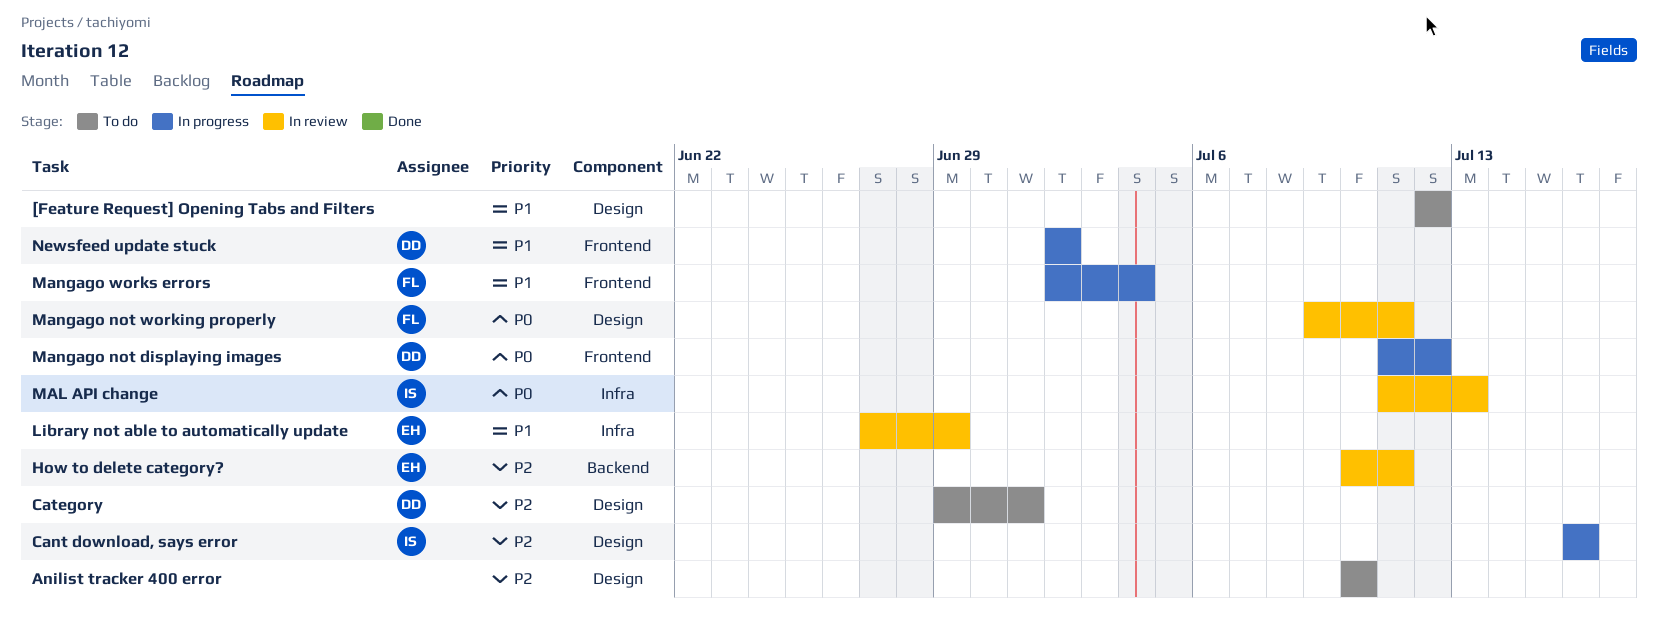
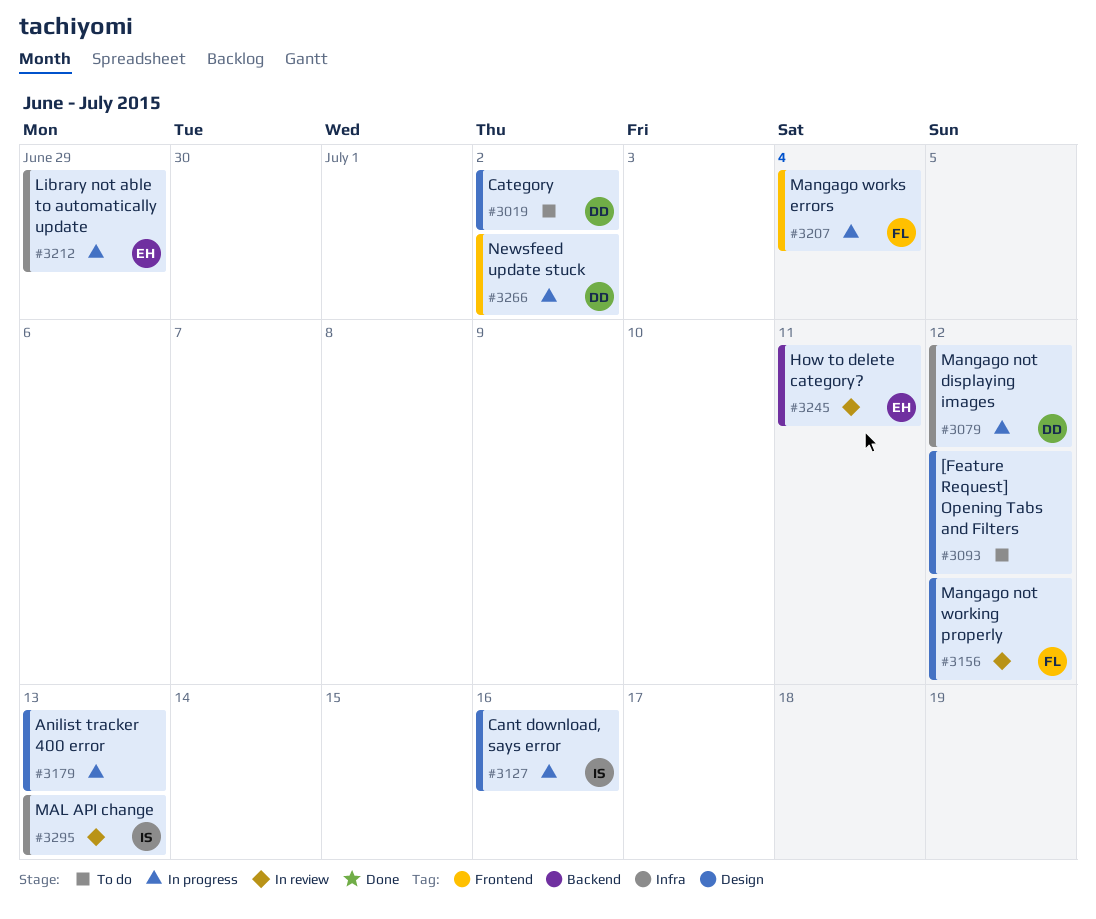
Anilist tracker 400 error, status: To do -> In progress
Anilist tracker 400 error, due: Jul 10 -> Jul 13
Category, due: Jul 1 -> Jul 2
Library not able to automatically update, status: In review -> In progress
Mangago not displaying images, label: Frontend -> Infra
Mangago not working properly, due: Jul 11 -> Jul 12

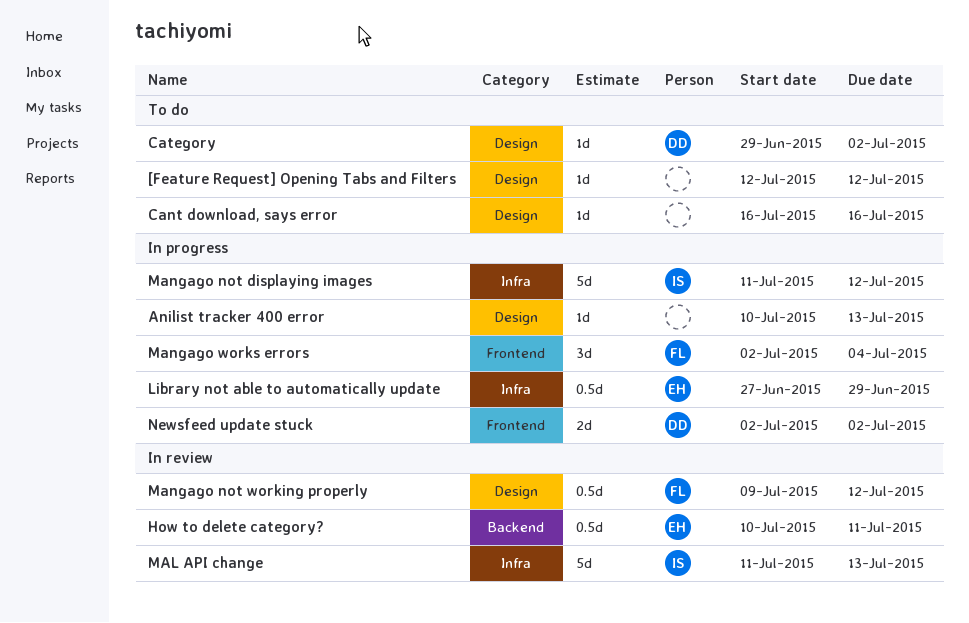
Cant download, says error, status: In progress -> To do
Cant download, says error, owner: IS -> none
Mangago not displaying images, owner: DD -> IS

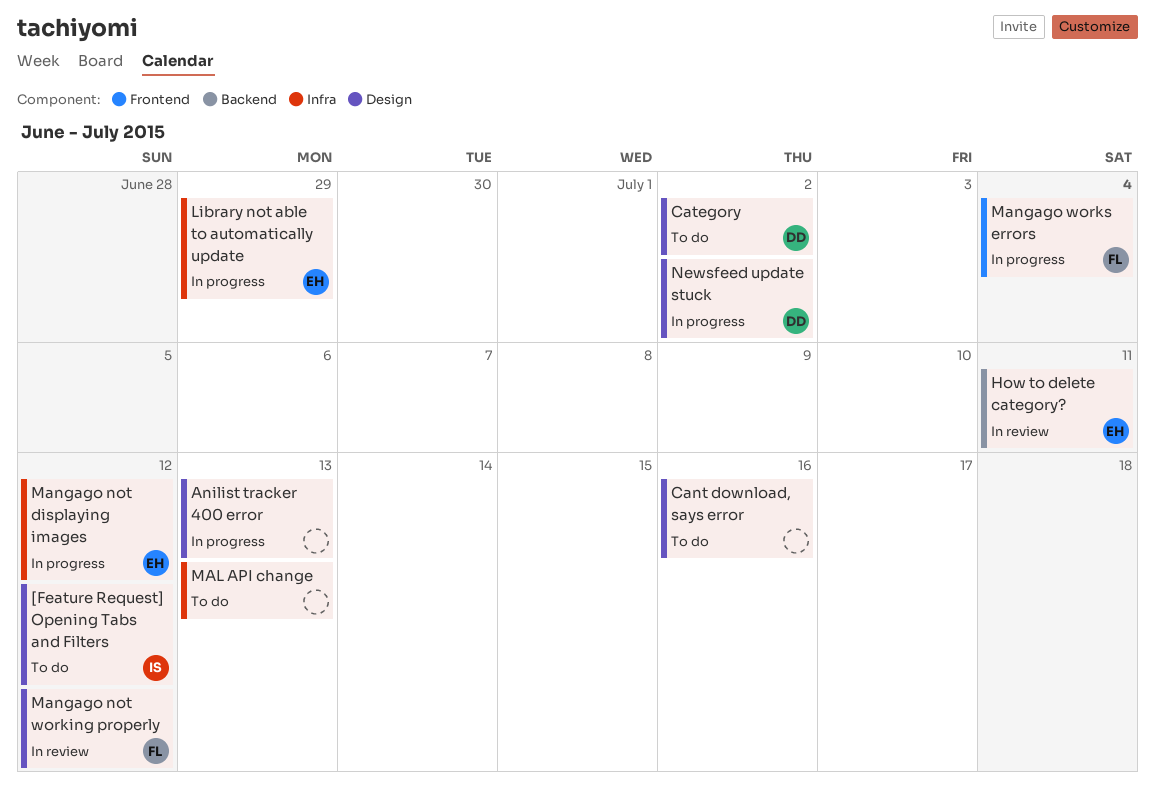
[Feature Request] Opening Tabs and Filters, owner: none -> IS
MAL API change, status: In review -> To do
MAL API change, owner: IS -> none
Mangago not displaying images, owner: IS -> EH
Newsfeed update stuck, label: Frontend -> Design

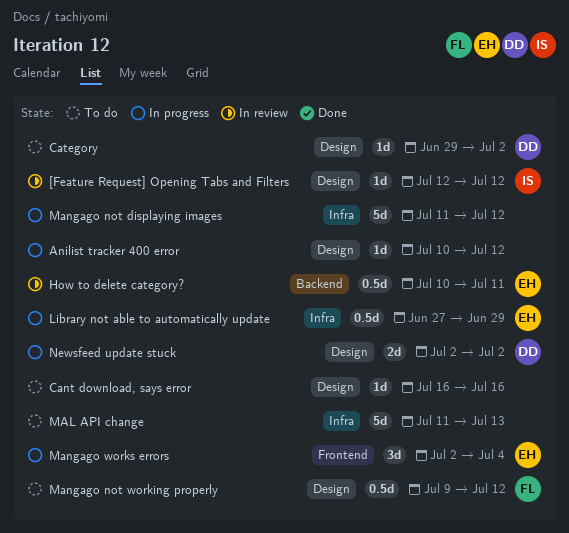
[Feature Request] Opening Tabs and Filters, status: To do -> In review
Anilist tracker 400 error, due: Jul 13 -> Jul 12
Mangago not displaying images, owner: EH -> none
Mangago not working properly, status: In review -> To do
Mangago works errors, owner: FL -> EH

